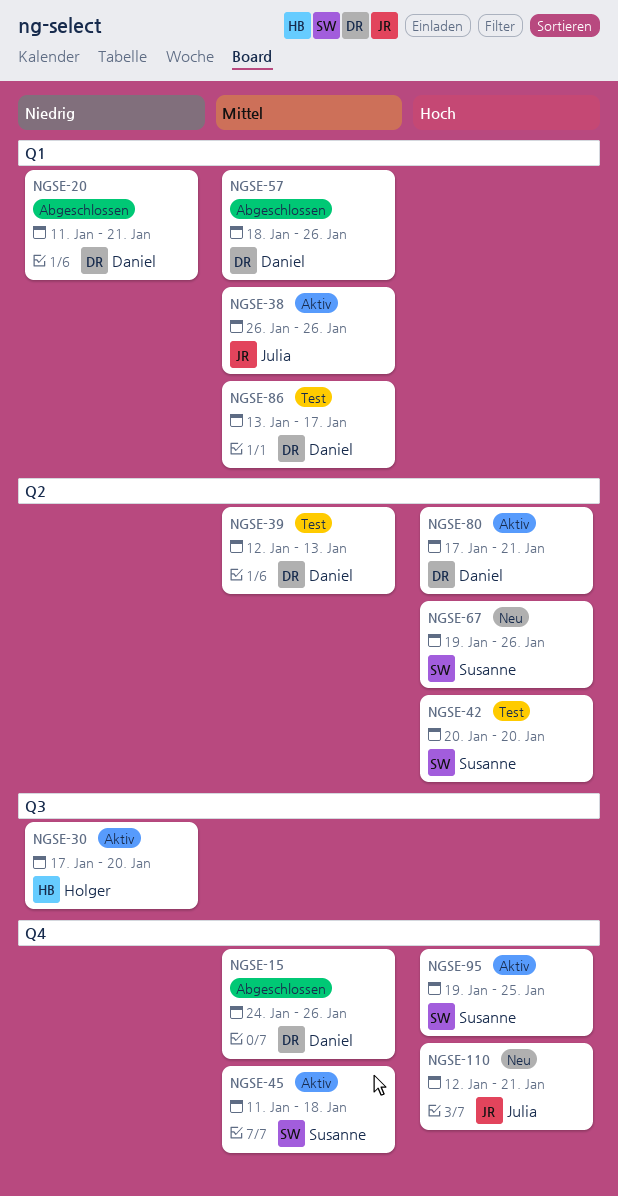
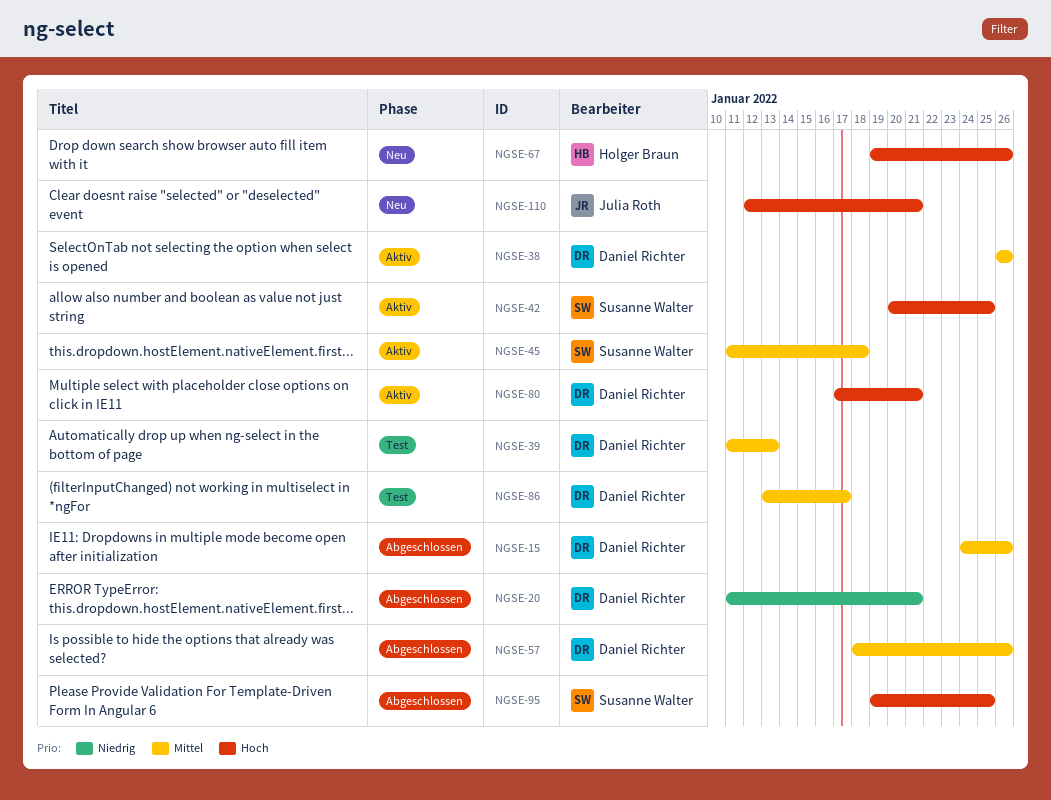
NGSE-30: present -> none
NGSE-38, owner: Julia Roth -> Daniel Richter
NGSE-39, start: Jan 12 -> Jan 11
NGSE-42, status: Test -> Aktiv
NGSE-42, due: Jan 20 -> Jan 25
NGSE-67, owner: Susanne Walter -> Holger Braun
NGSE-95, status: Aktiv -> Abgeschlossen

